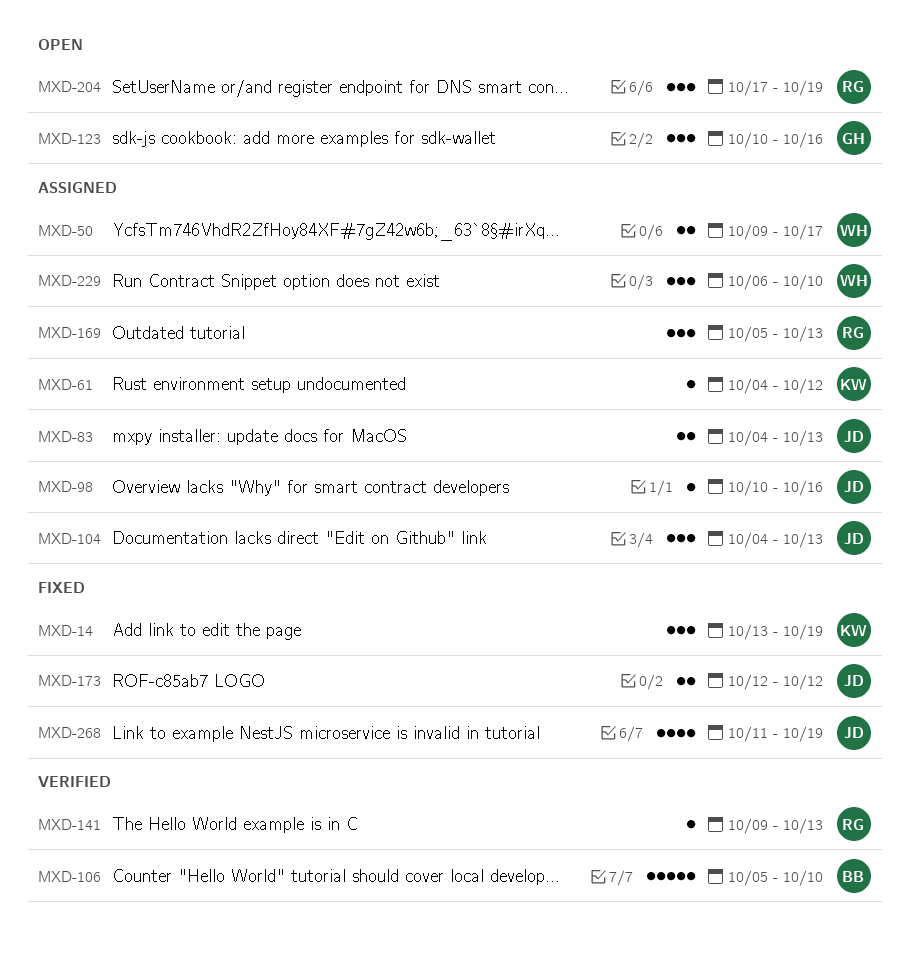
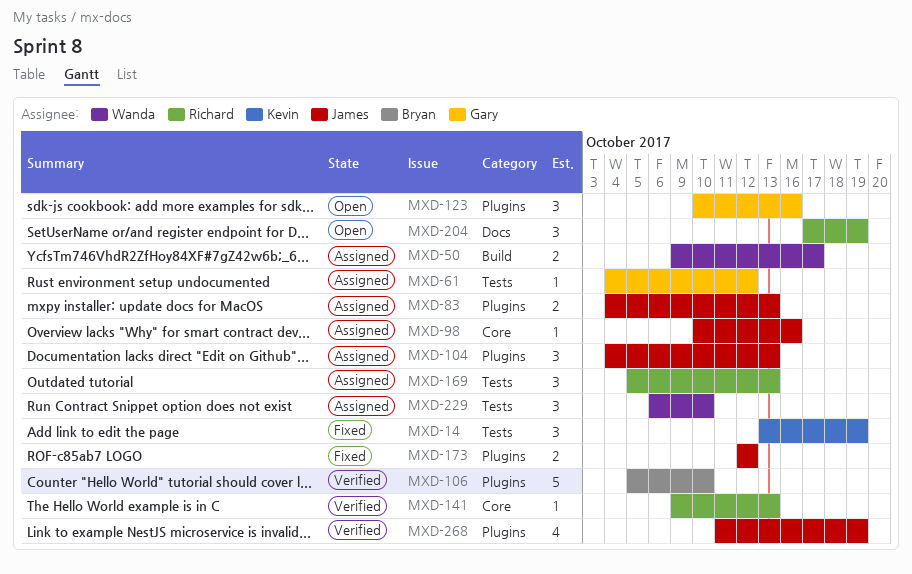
MXD-61, owner: Kevin -> Gary
MXD-268, status: Fixed -> Verified

